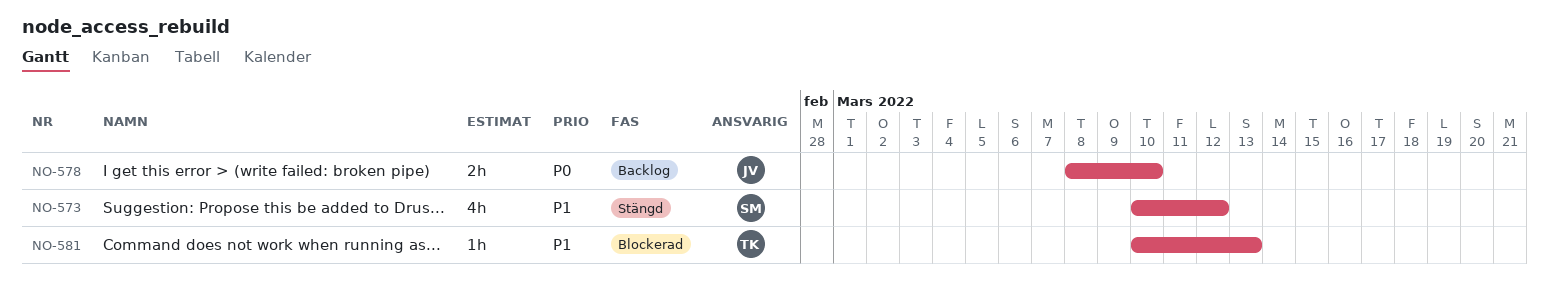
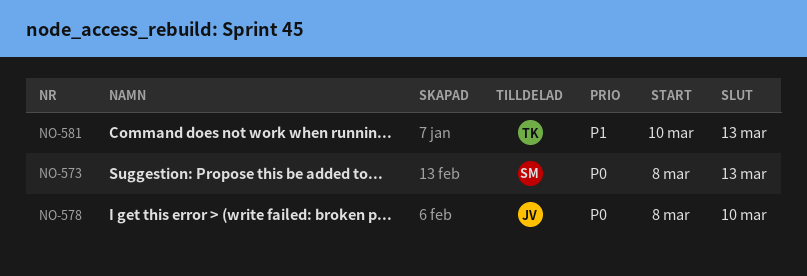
NO-573, priority: P1 -> P0
NO-573, start: Mar 10 -> Mar 8
NO-573, due: Mar 12 -> Mar 13

